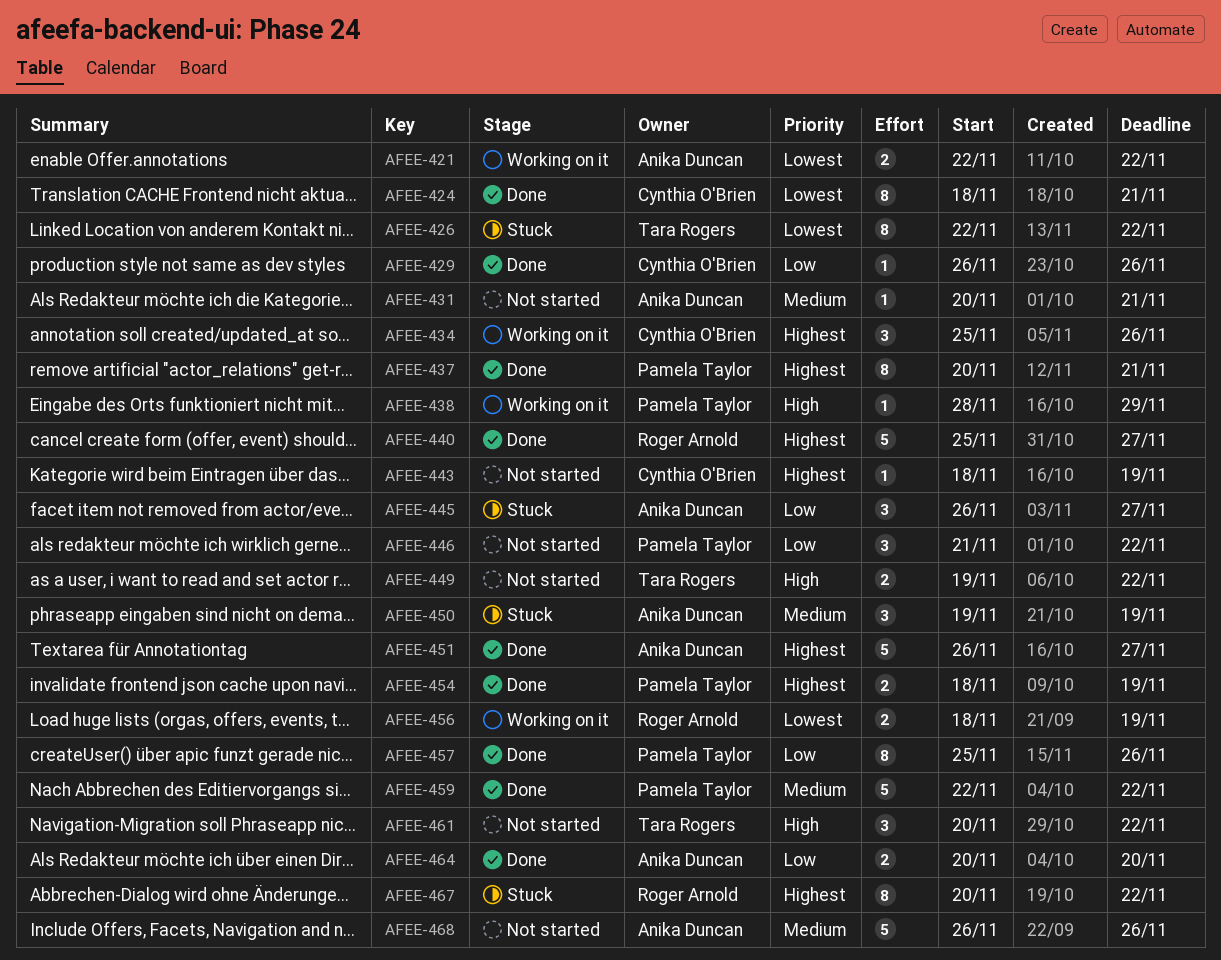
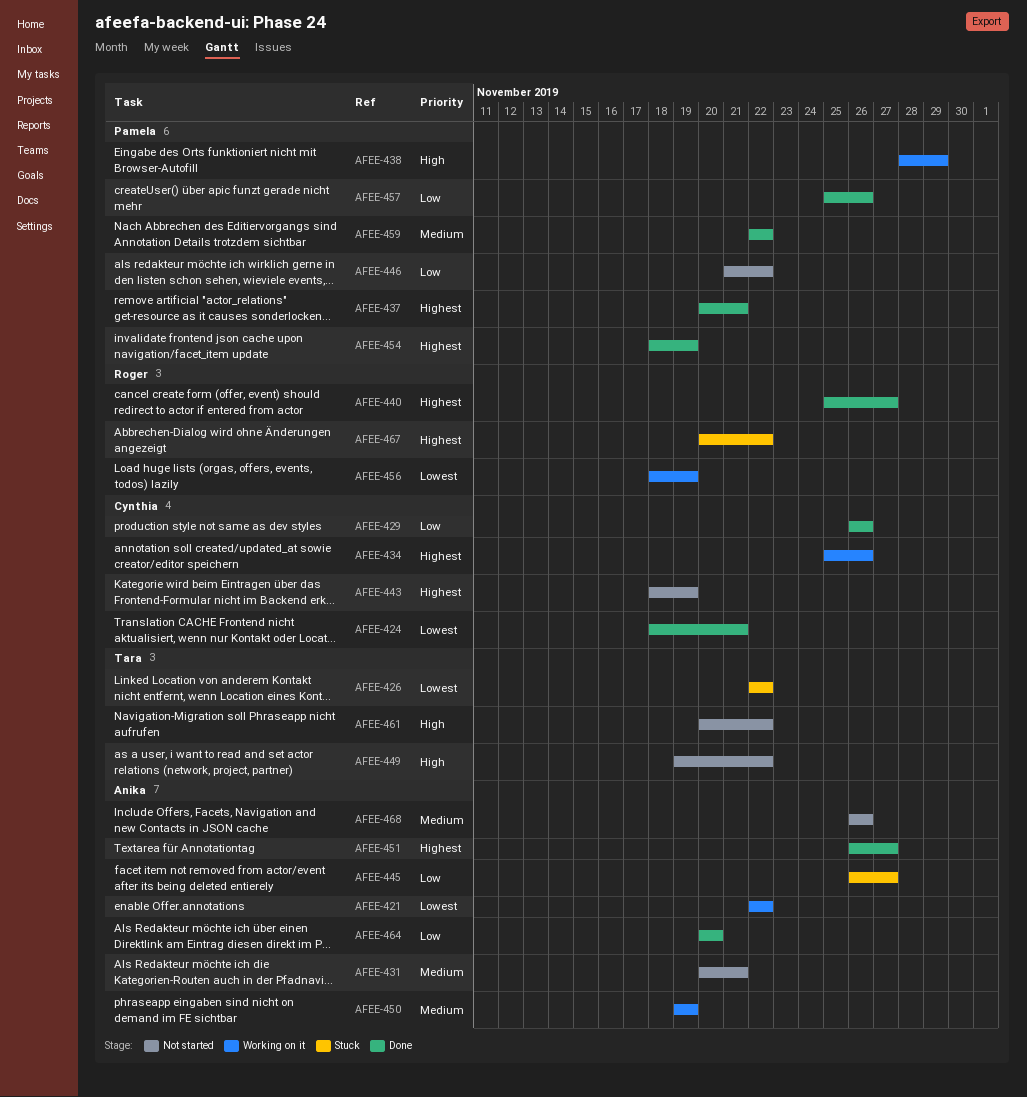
AFEE-450, status: Stuck -> Working on it

